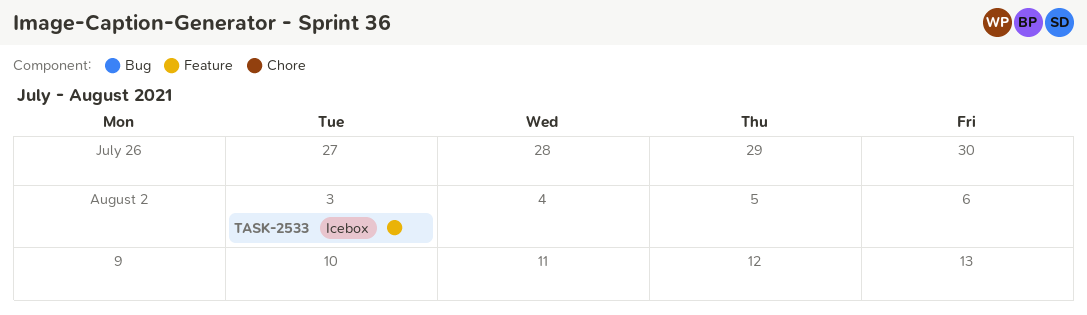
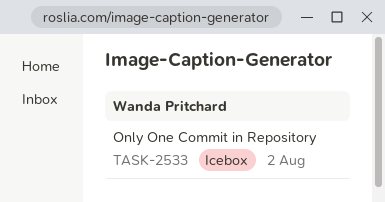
TASK-2533, due: Aug 3 -> Aug 2

